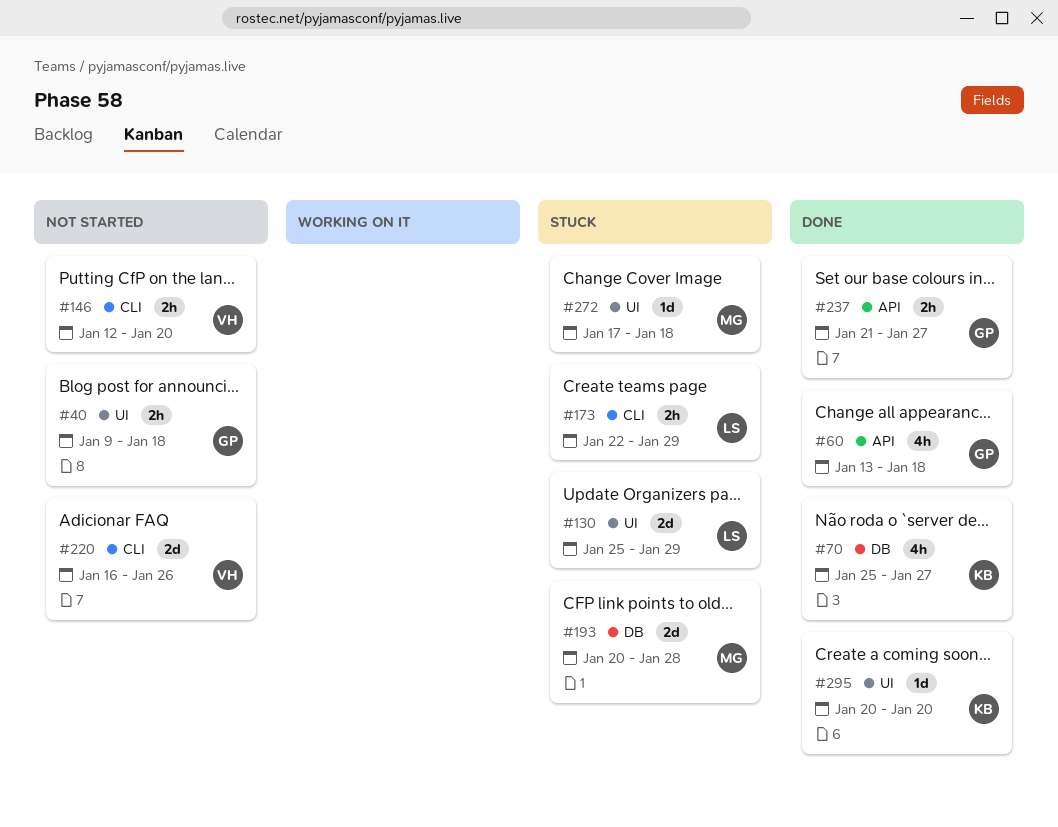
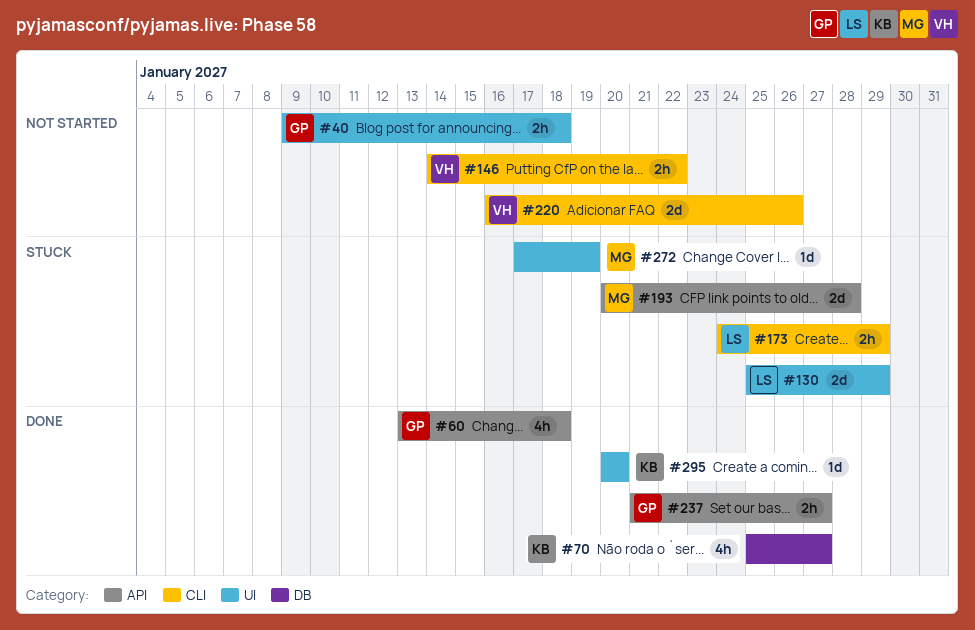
#146, start: Jan 12 -> Jan 14
#146, due: Jan 20 -> Jan 22
#173, start: Jan 22 -> Jan 24
#193, label: DB -> API
#272, due: Jan 18 -> Jan 19

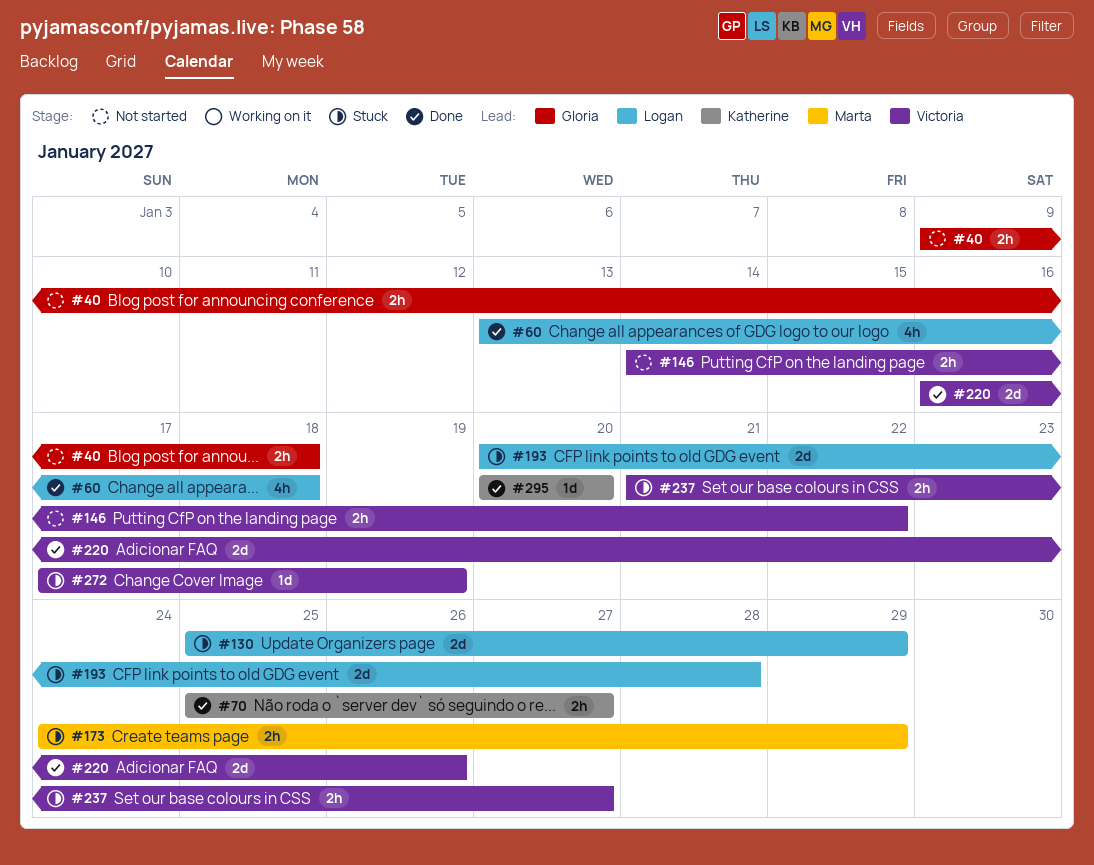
#60, owner: Gloria -> Logan
#70, estimate: 4h -> 2h
#173, owner: Logan -> Marta
#193, owner: Marta -> Logan
#220, status: Not started -> Done
#237, status: Done -> Stuck
#237, owner: Gloria -> Victoria
#272, owner: Marta -> Victoria

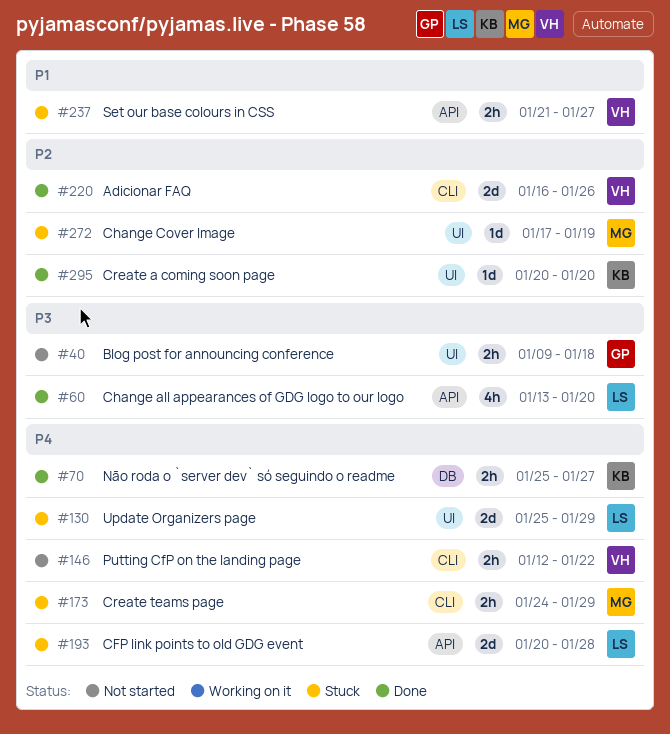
#60, due: Jan 18 -> Jan 20
#146, start: Jan 14 -> Jan 12
#272, owner: Victoria -> Marta

